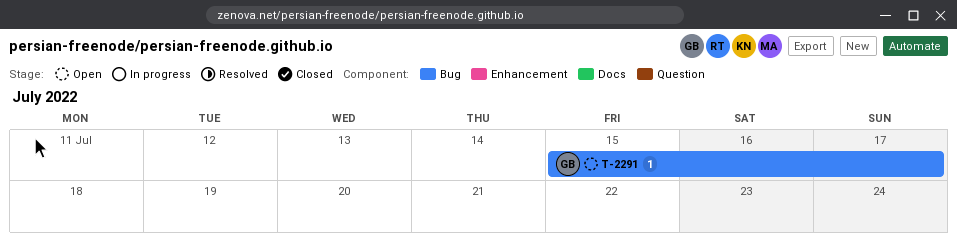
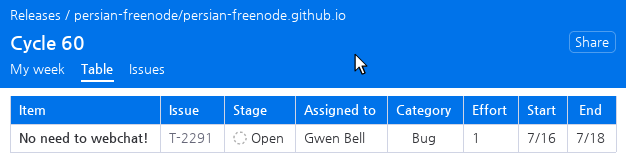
T-2291, start: Jul 15 -> Jul 16
T-2291, due: Jul 17 -> Jul 18

